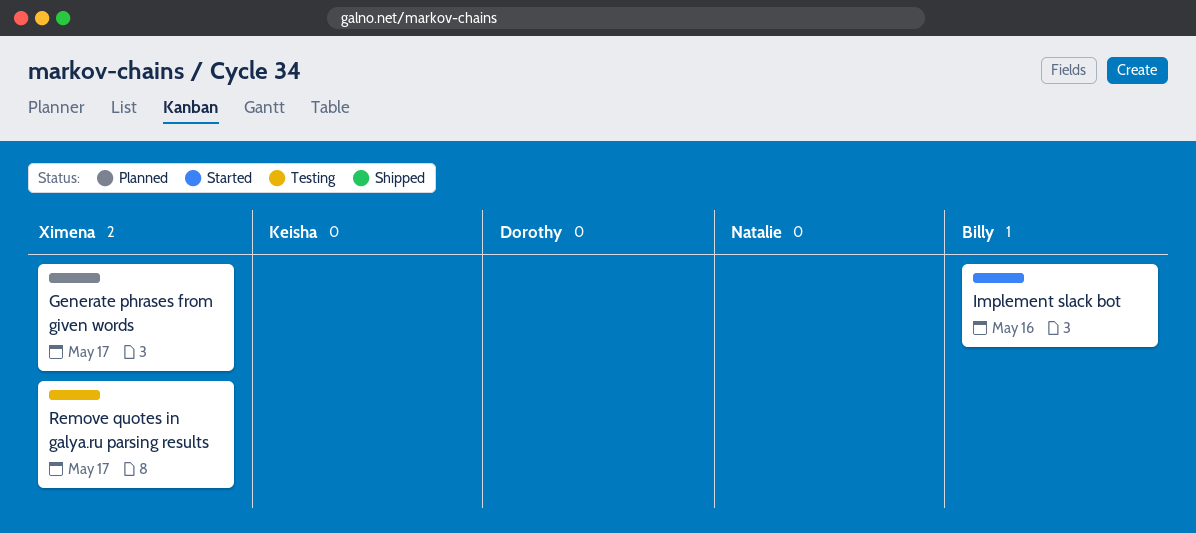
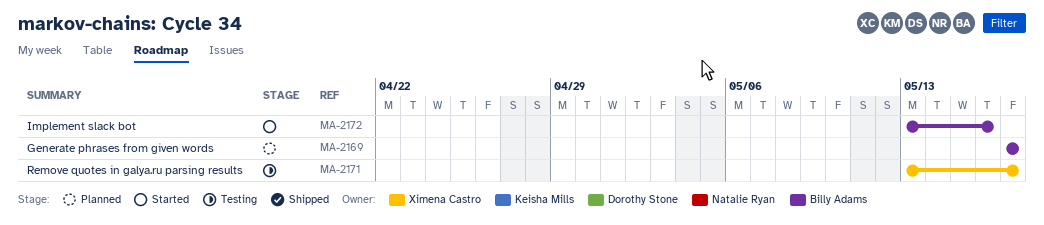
Generate phrases from given words, owner: Ximena Castro -> Billy Adams

